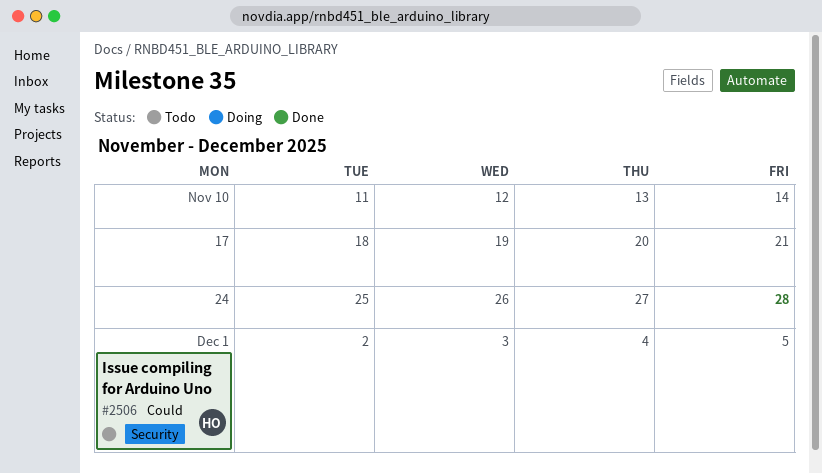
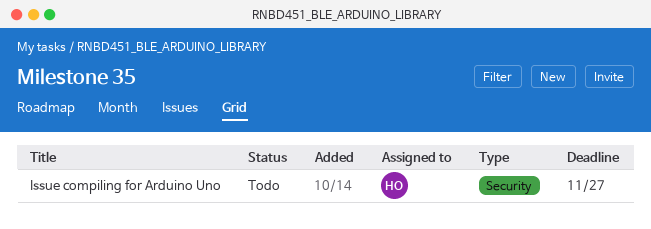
Issue compiling for Arduino Uno, due: Dec 1 -> Nov 27

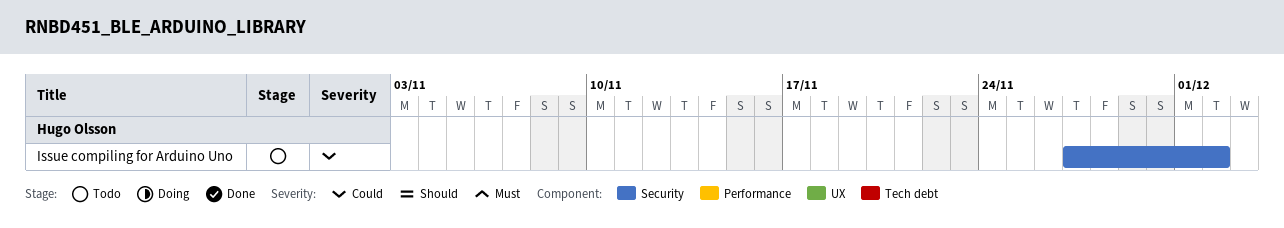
Issue compiling for Arduino Uno, due: Nov 27 -> Dec 2

